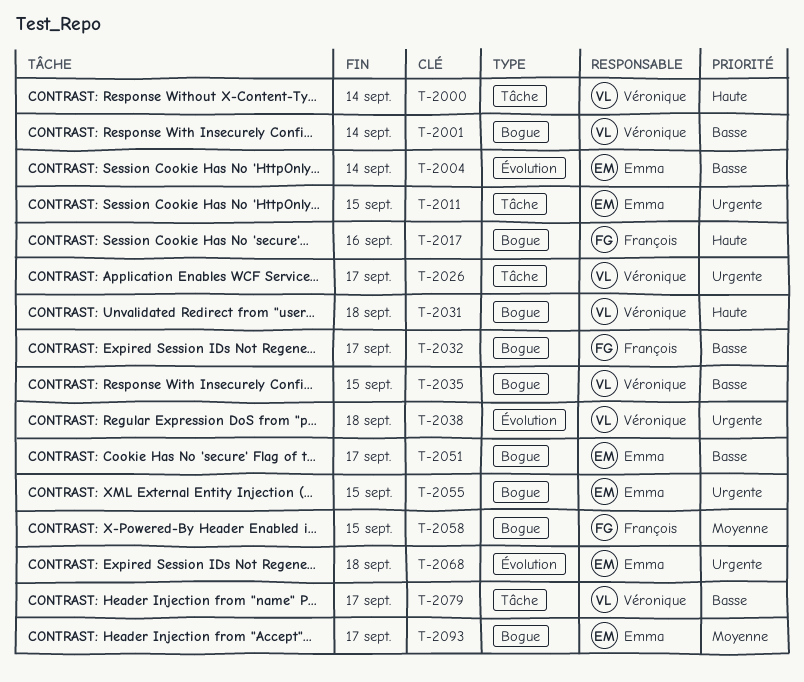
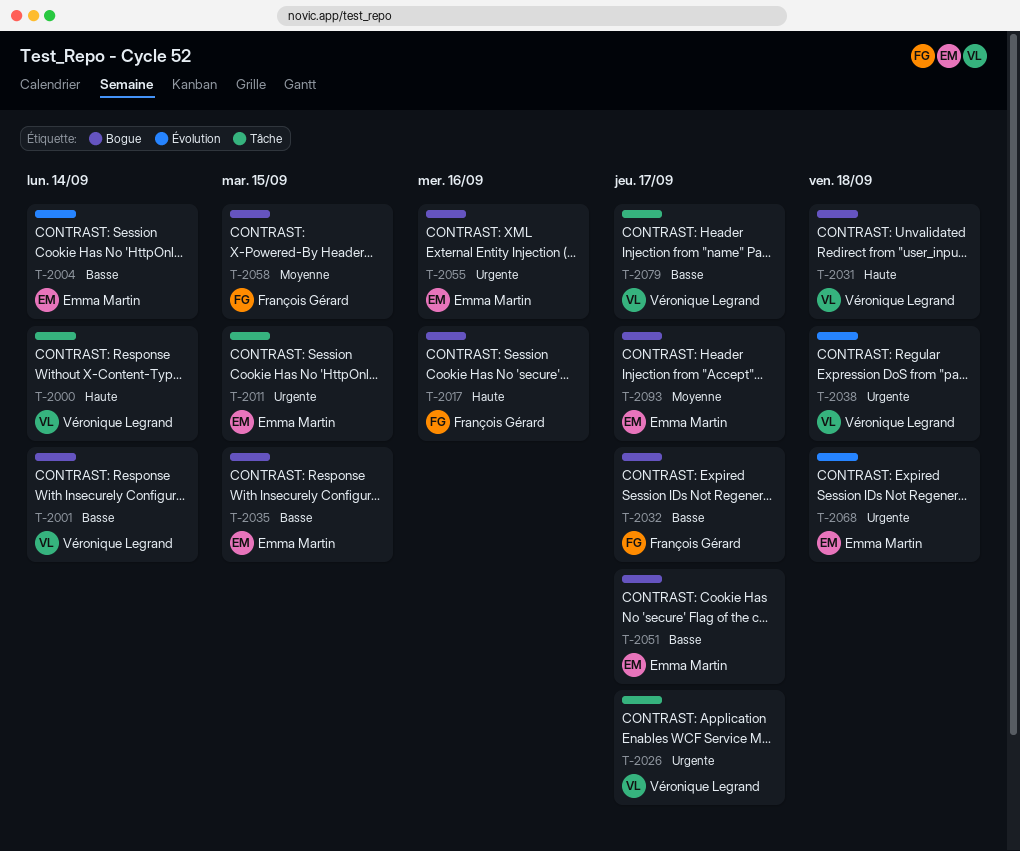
T-2035, owner: Véronique Legrand -> Emma Martin
T-2055, due: Sep 15 -> Sep 16

